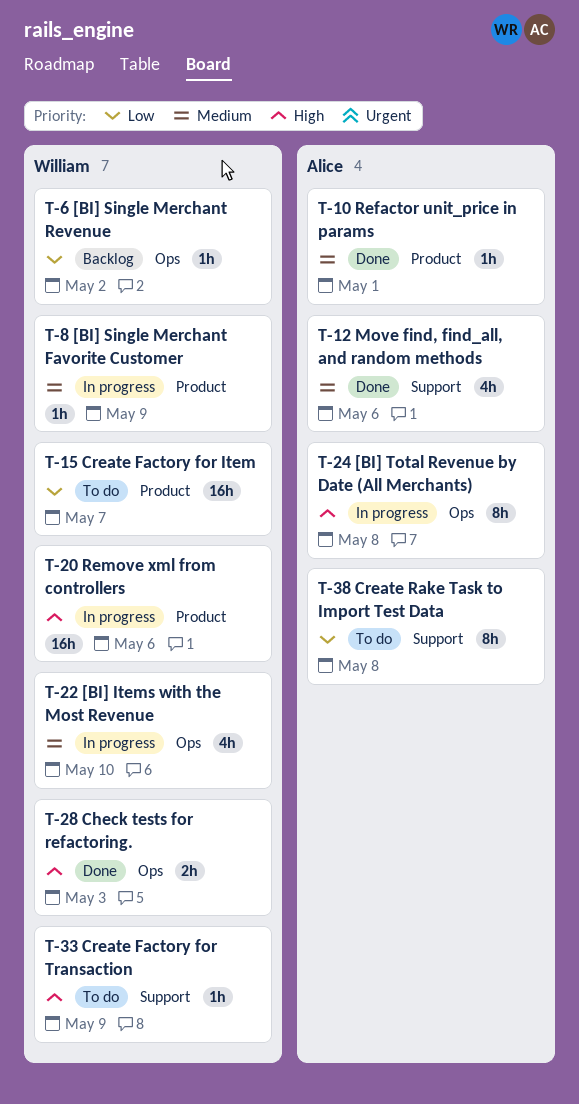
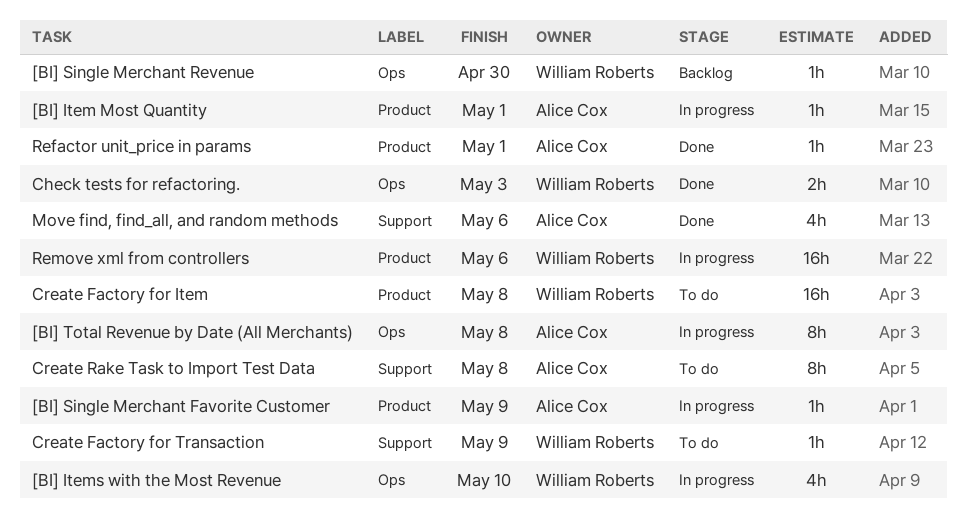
[BI] Item Most Quantity: none -> present
[BI] Single Merchant Favorite Customer, owner: William Roberts -> Alice Cox
[BI] Single Merchant Revenue, due: May 2 -> Apr 30
Create Factory for Item, due: May 7 -> May 8

